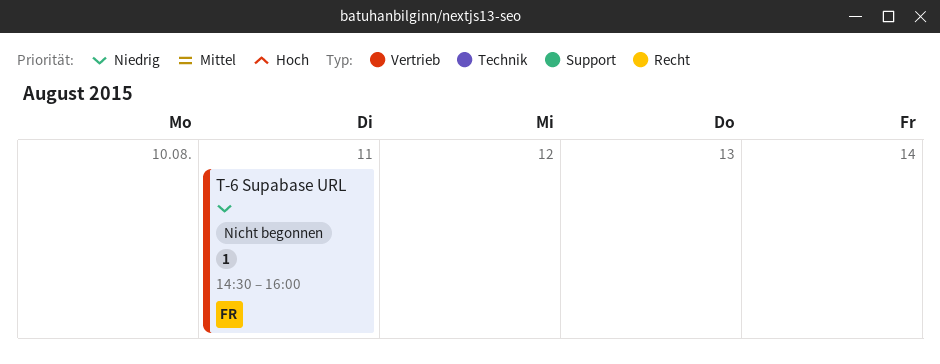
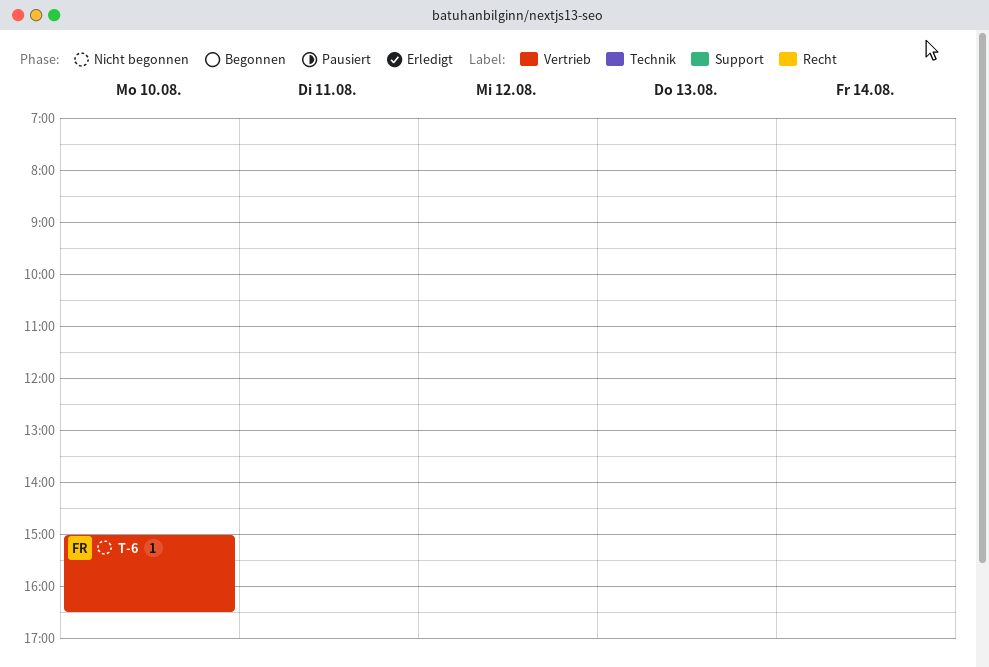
T-6, day: Aug 11 -> Aug 10
T-6, begins: 14:30 -> 15:00
T-6, ends: 16:00 -> 16:30

